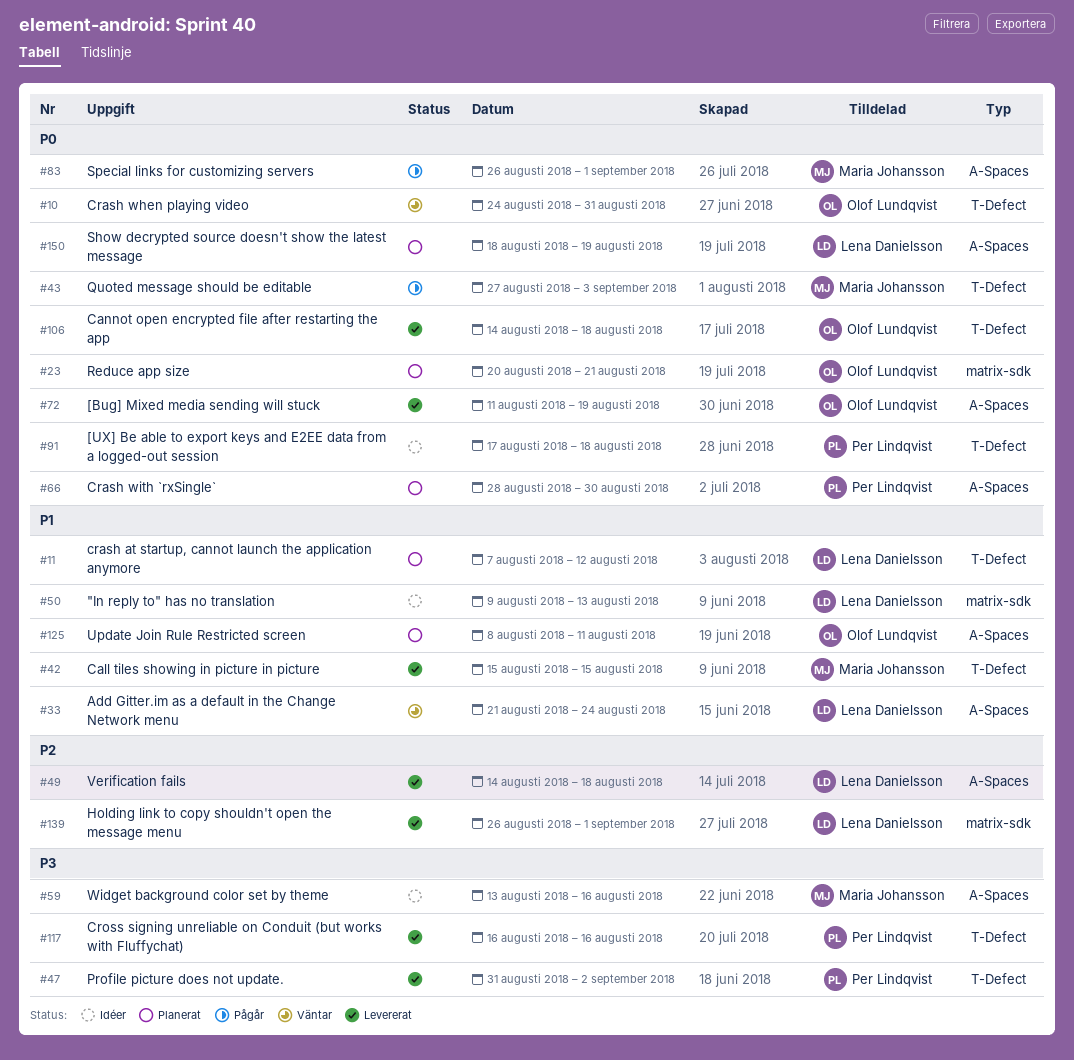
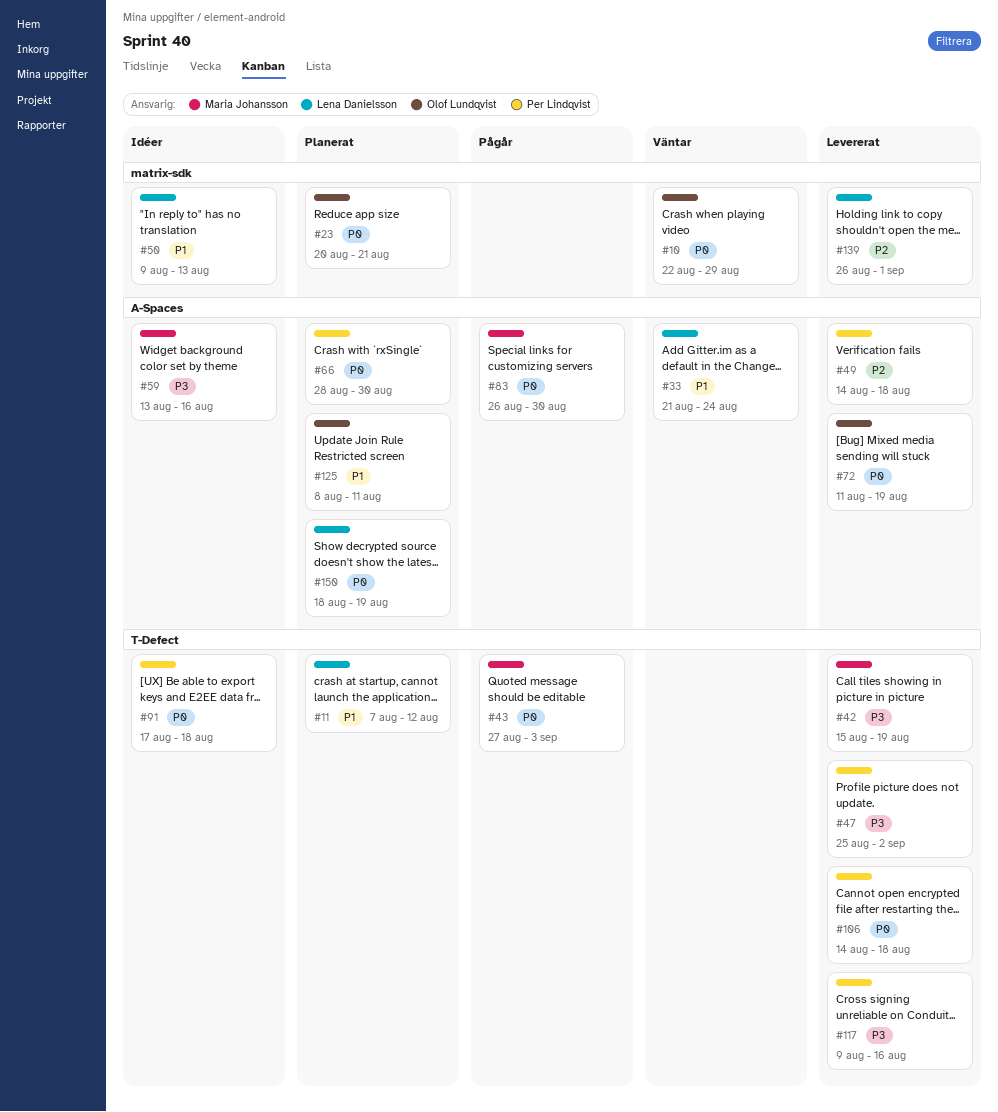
#10, label: T-Defect -> matrix-sdk
#10, start: Aug 24 -> Aug 22
#10, due: Aug 31 -> Aug 29
#42, priority: P1 -> P3
#42, due: Aug 15 -> Aug 19
#47, start: Aug 31 -> Aug 25
#49, owner: Lena Danielsson -> Per Lindqvist
#83, due: Sep 1 -> Aug 30
#106, owner: Olof Lundqvist -> Per Lindqvist
#117, start: Aug 16 -> Aug 9

